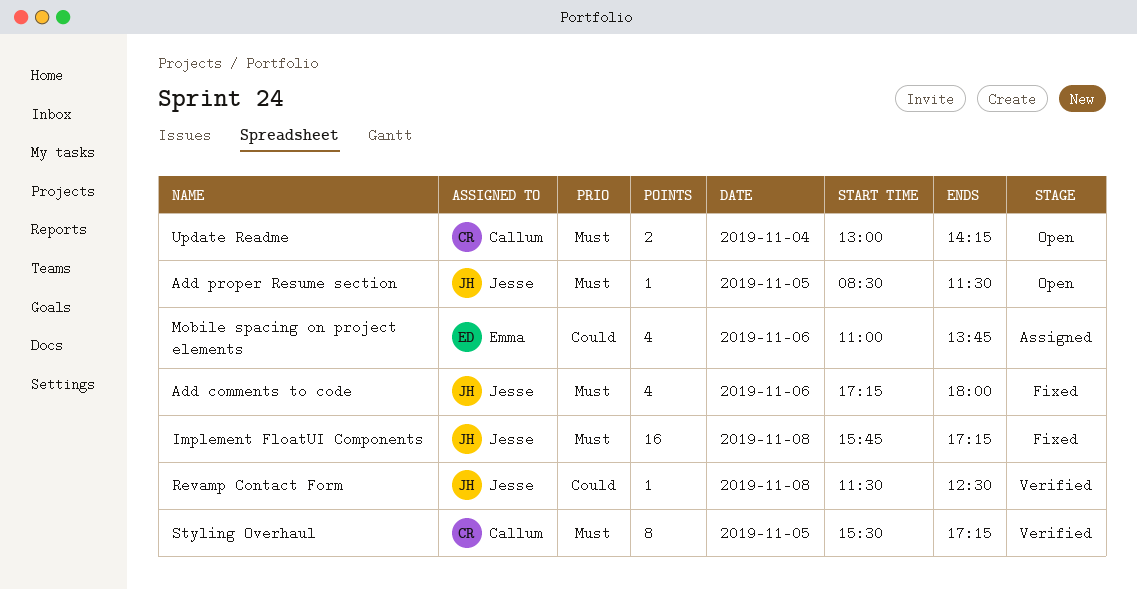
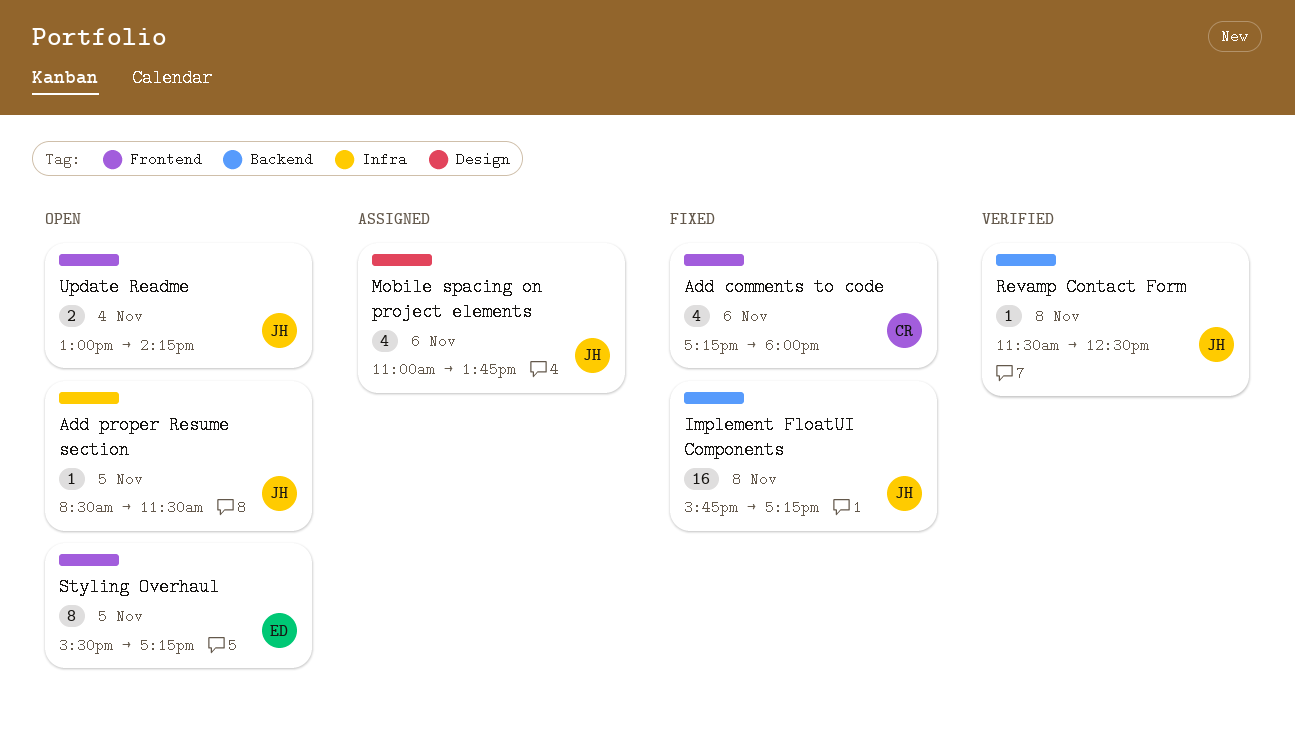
Add comments to code, owner: Jesse -> Callum
Mobile spacing on project elements, owner: Emma -> Jesse
Styling Overhaul, status: Verified -> Open
Styling Overhaul, owner: Callum -> Emma
Update Readme, owner: Callum -> Jesse

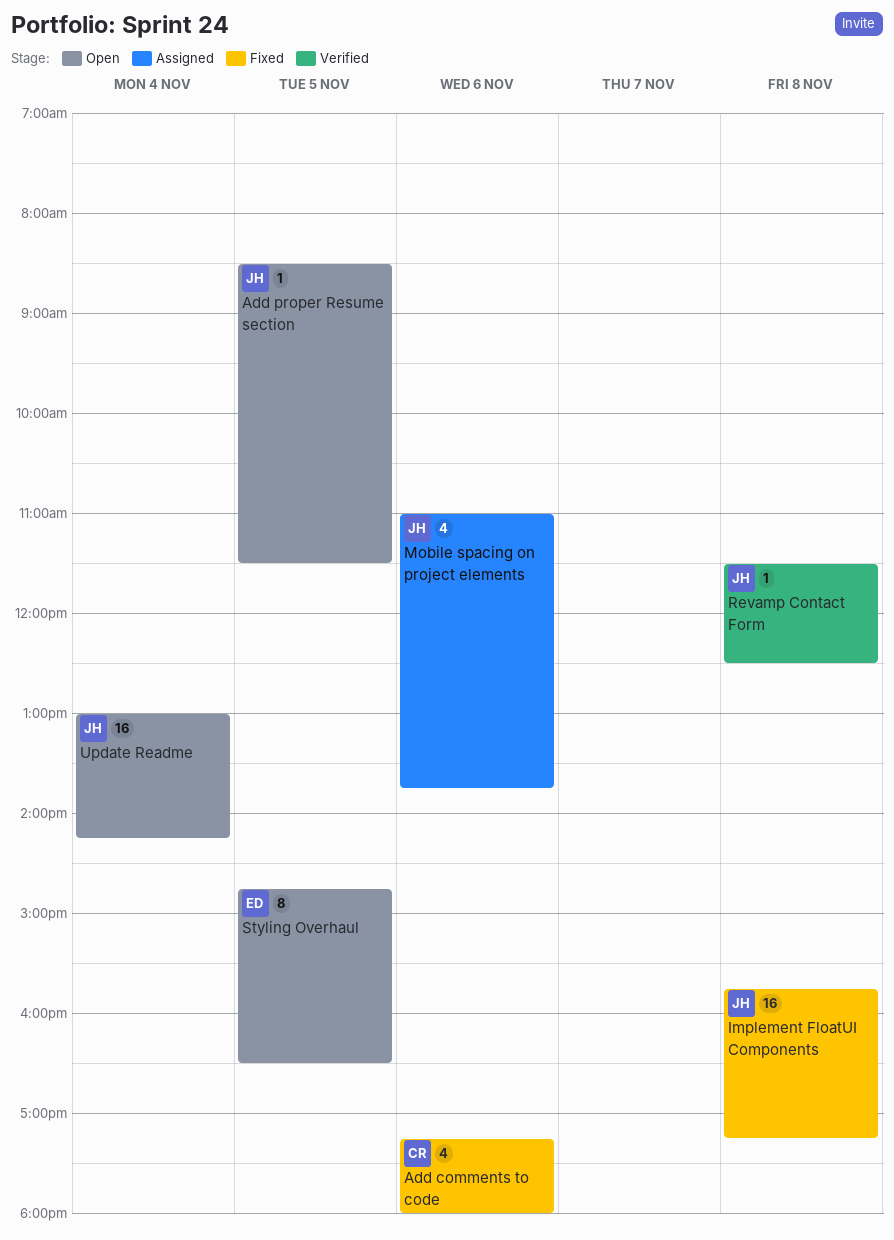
Styling Overhaul, begins: 15:30 -> 14:45
Styling Overhaul, ends: 17:15 -> 16:30
Update Readme, estimate: 2 -> 16

